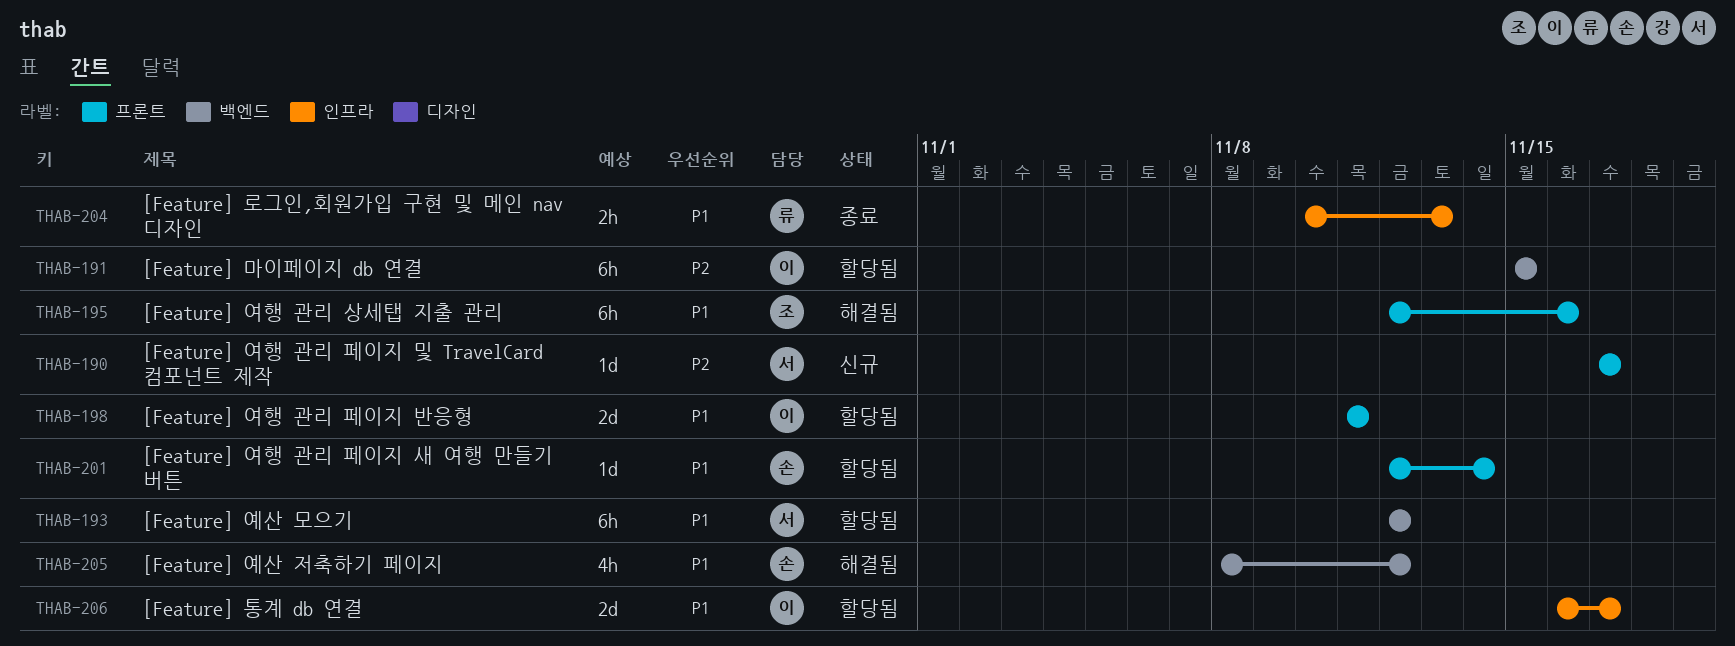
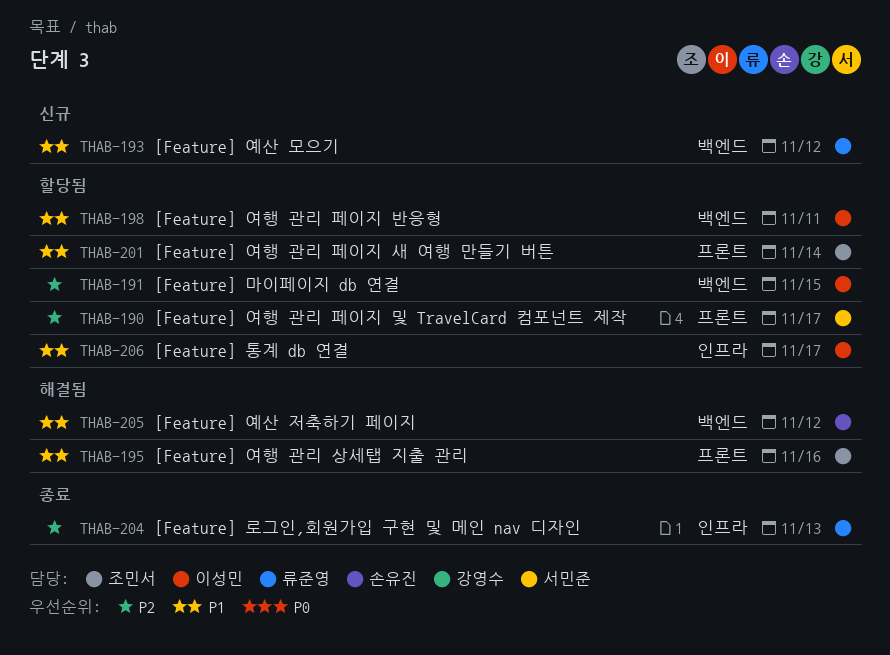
THAB-190, status: 신규 -> 할당됨
THAB-193, status: 할당됨 -> 신규
THAB-193, owner: 서민준 -> 류준영
THAB-198, label: 프론트 -> 백엔드
THAB-201, owner: 손유진 -> 조민서
THAB-204, priority: P1 -> P2

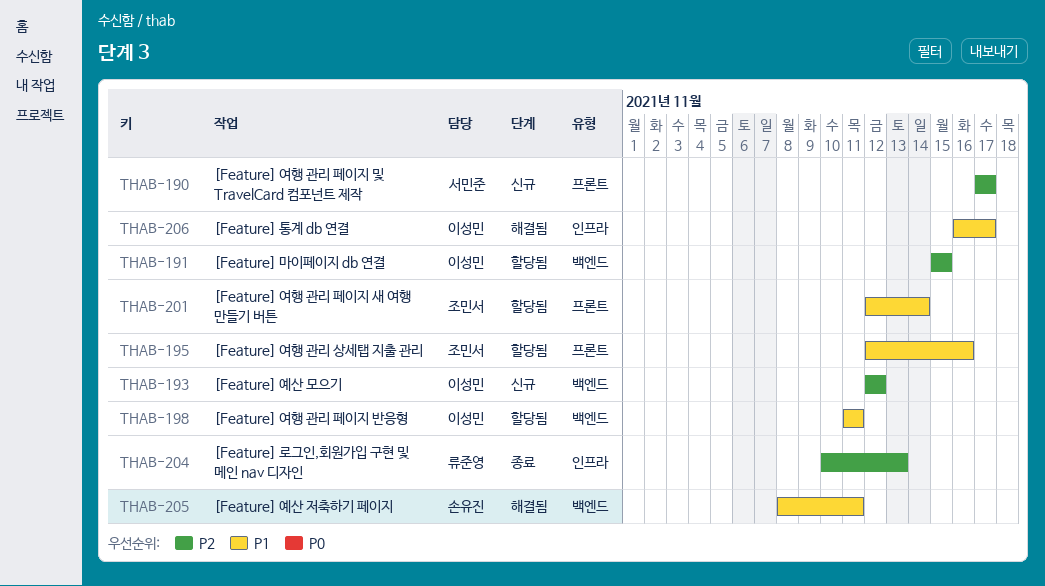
THAB-190, status: 할당됨 -> 신규
THAB-193, owner: 류준영 -> 이성민
THAB-193, priority: P1 -> P2
THAB-195, status: 해결됨 -> 할당됨
THAB-205, due: Nov 12 -> Nov 11
THAB-206, status: 할당됨 -> 해결됨

